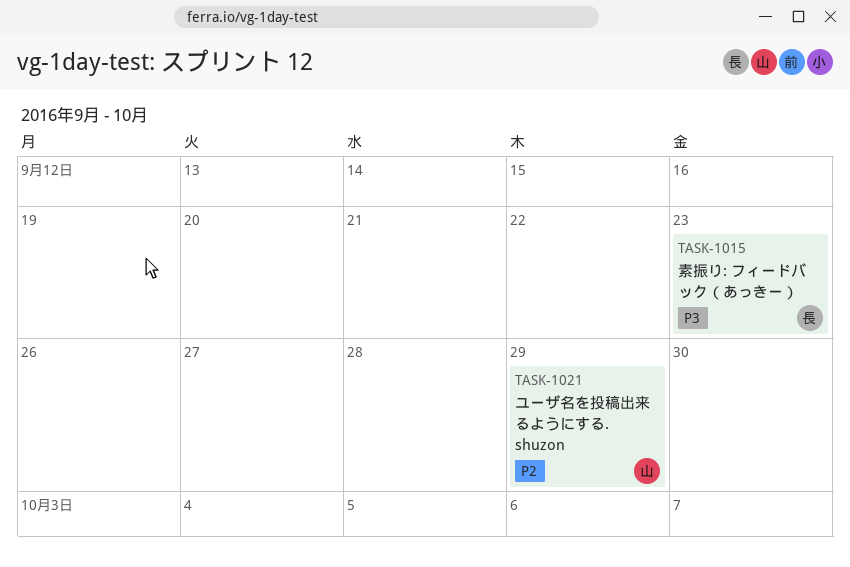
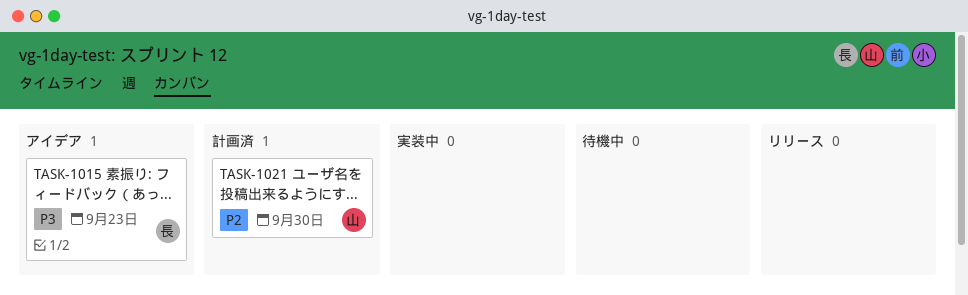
TASK-1021, due: Sep 29 -> Sep 30

